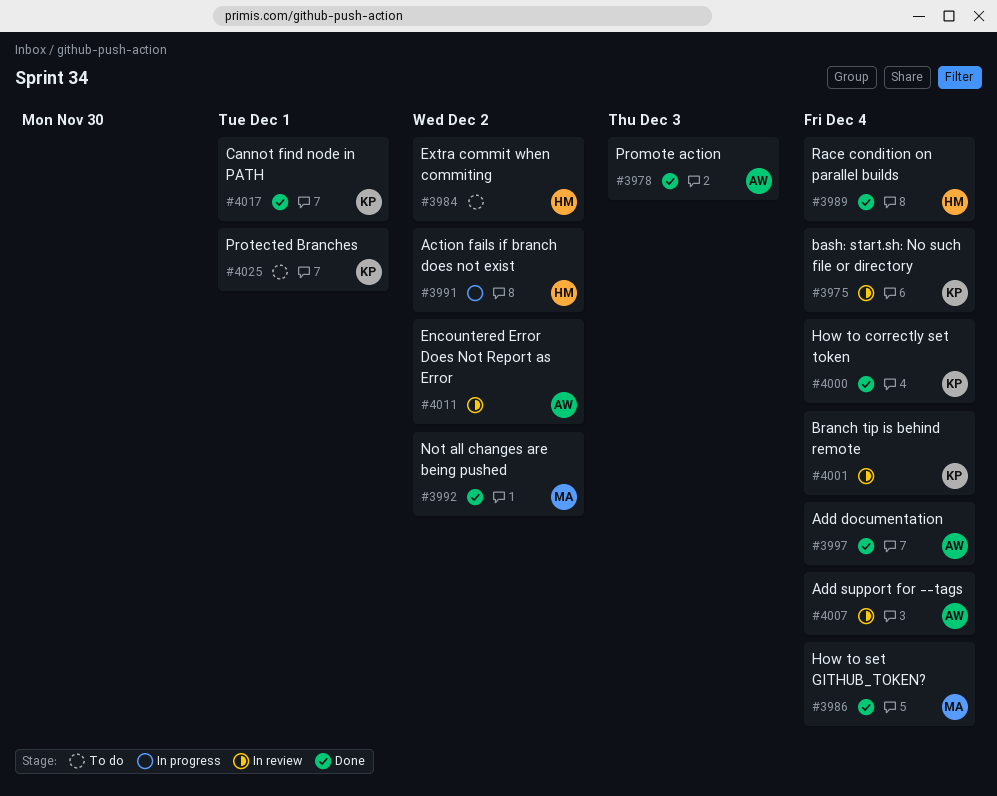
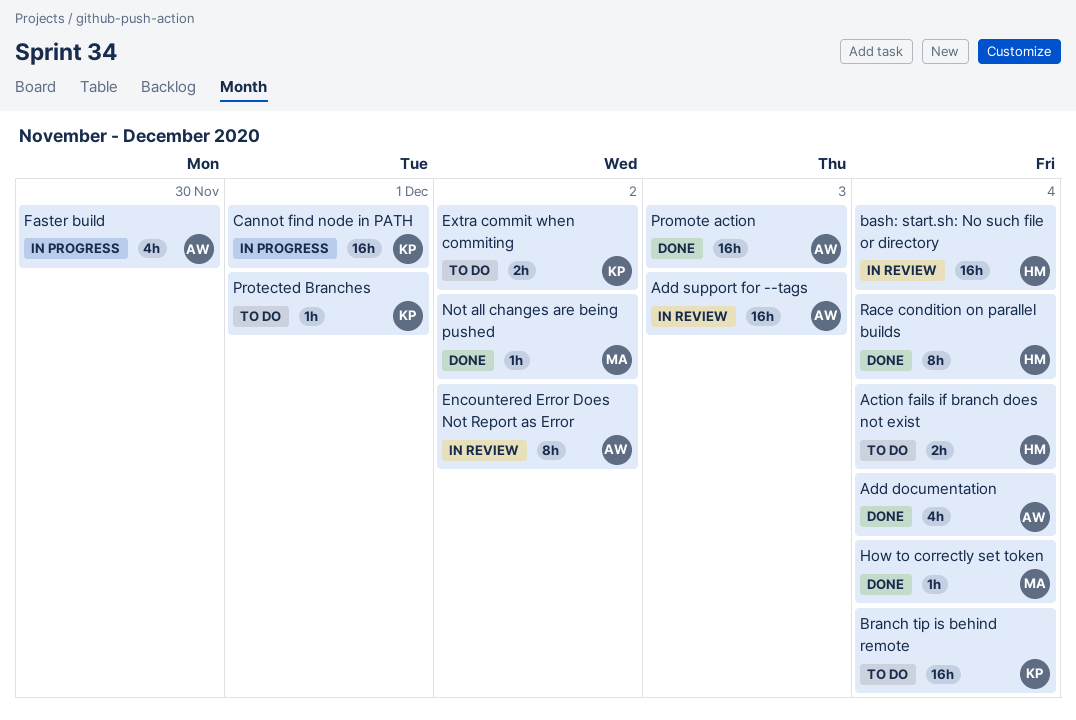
Action fails if branch does not exist, status: In progress -> To do
Action fails if branch does not exist, due: Dec 2 -> Dec 4
Add support for --tags, due: Dec 4 -> Dec 3
bash: start.sh: No such file or directory, owner: KP -> HM
Branch tip is behind remote, status: In review -> To do
Cannot find node in PATH, status: Done -> In progress
Extra commit when commiting, owner: HM -> KP
Faster build: none -> present
How to correctly set token, owner: KP -> MA
How to set GITHUB_TOKEN?: present -> none

